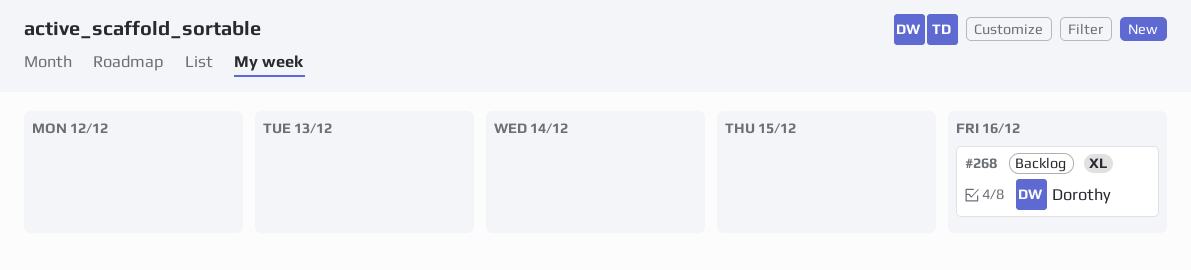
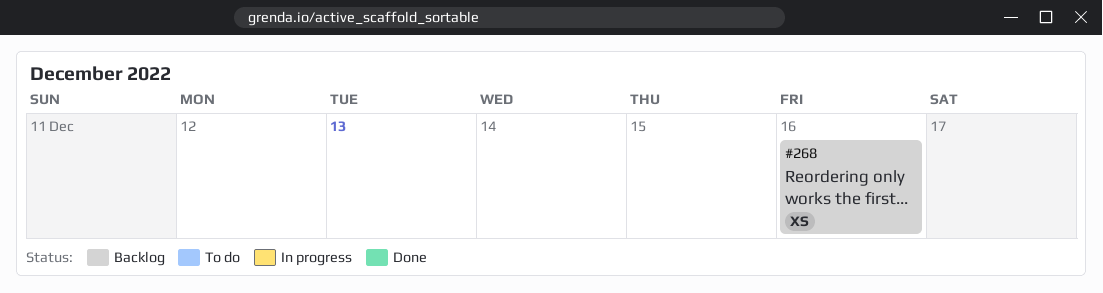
#268, estimate: XL -> XS

